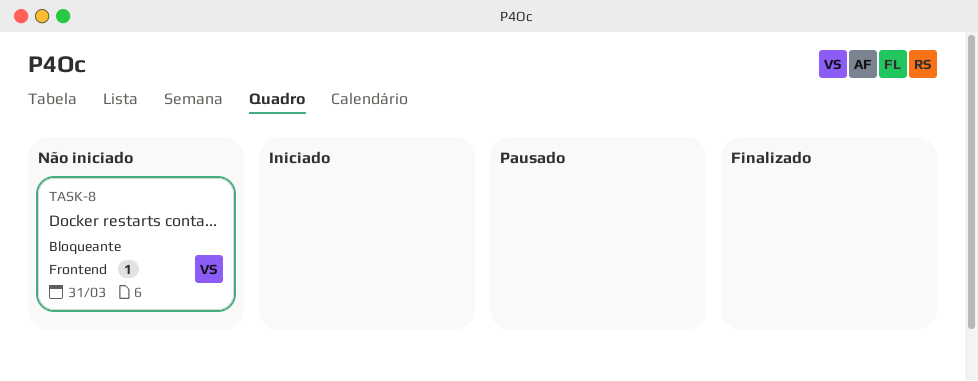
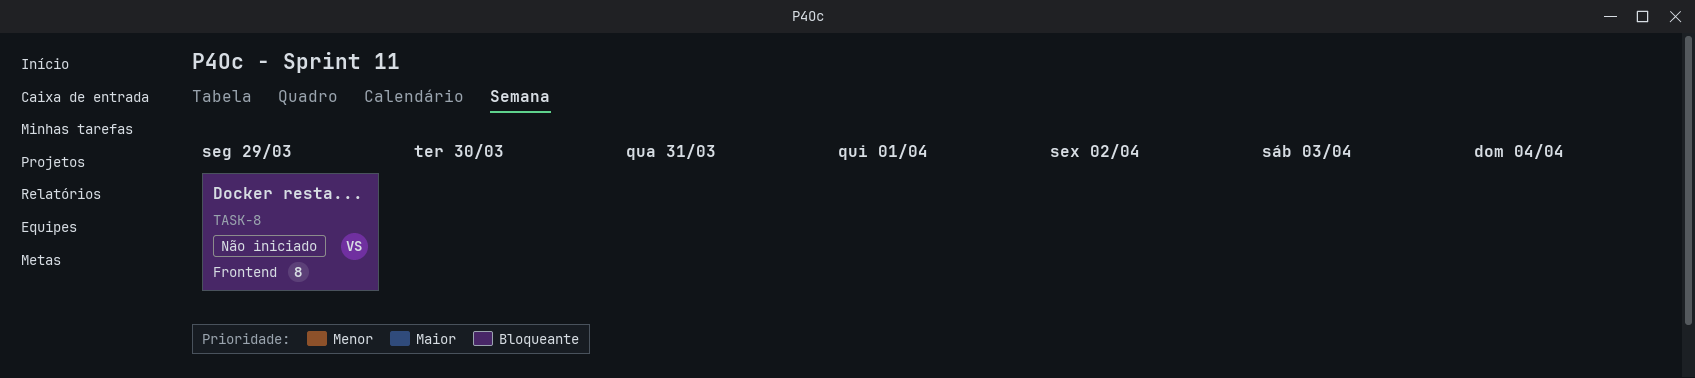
TASK-8, estimate: 1 -> 8
TASK-8, due: Mar 31 -> Mar 29

